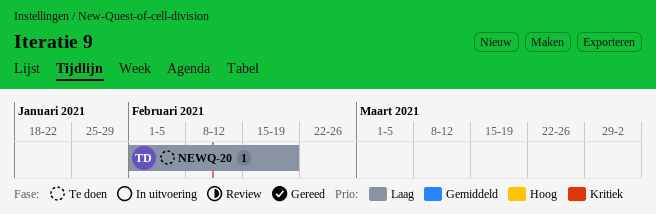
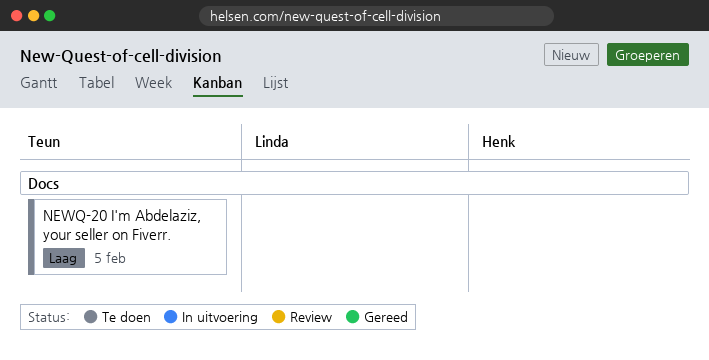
NEWQ-20, due: Feb 19 -> Feb 5

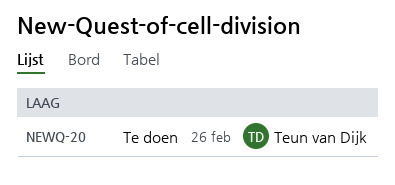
NEWQ-20, due: Feb 5 -> Feb 26

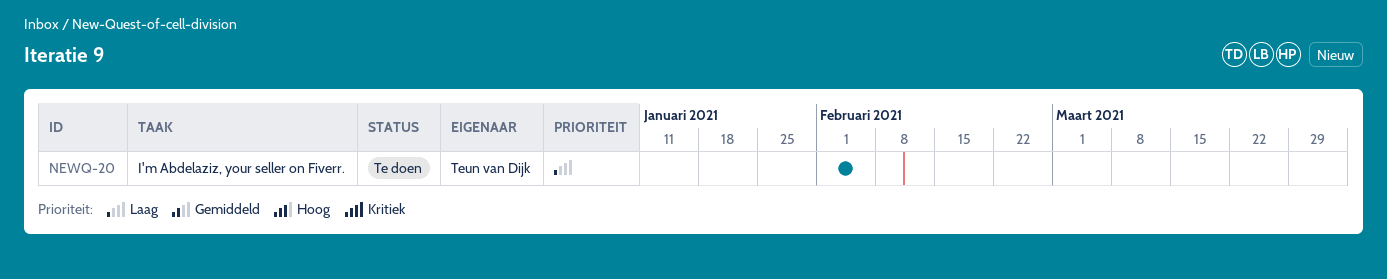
NEWQ-20, due: Feb 26 -> Feb 5

